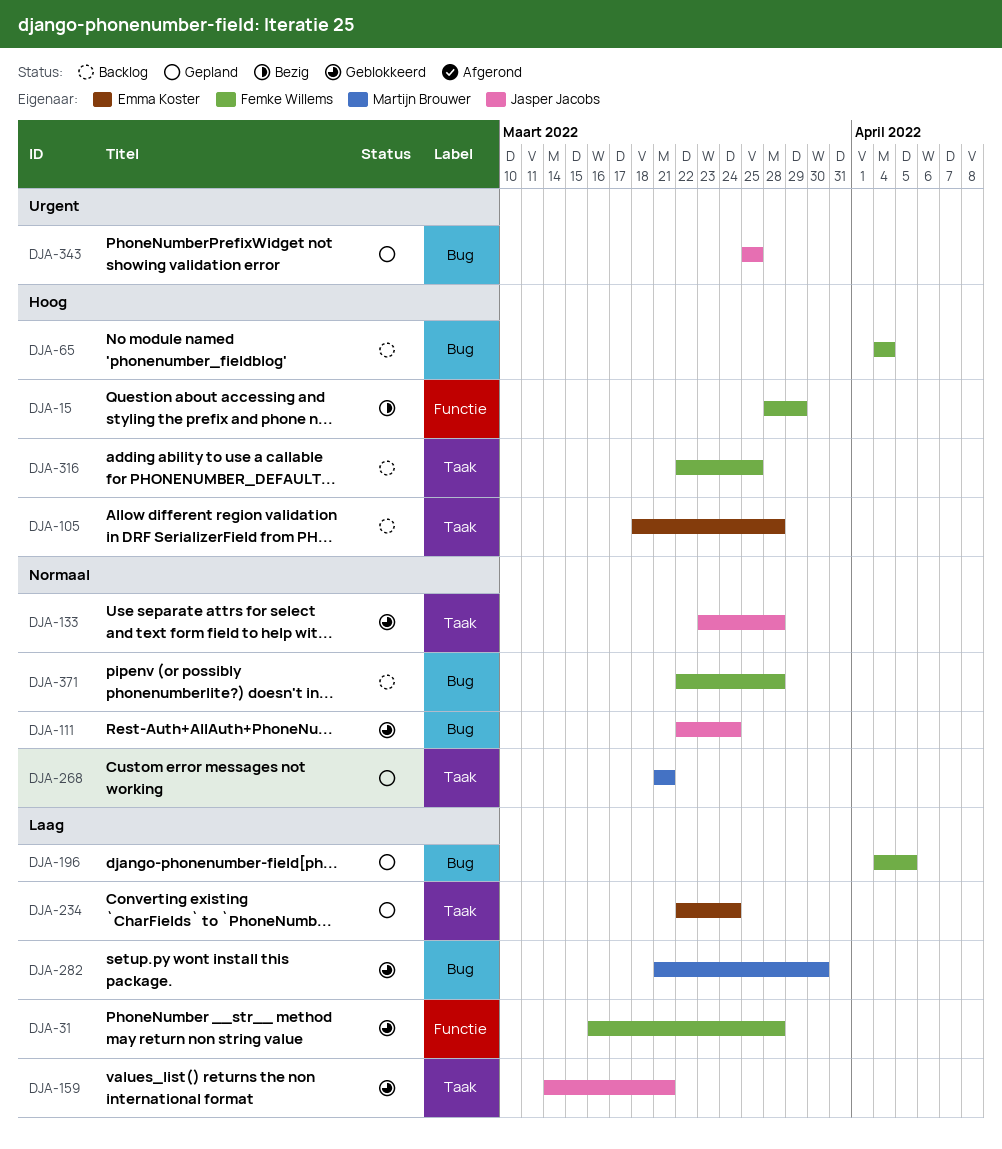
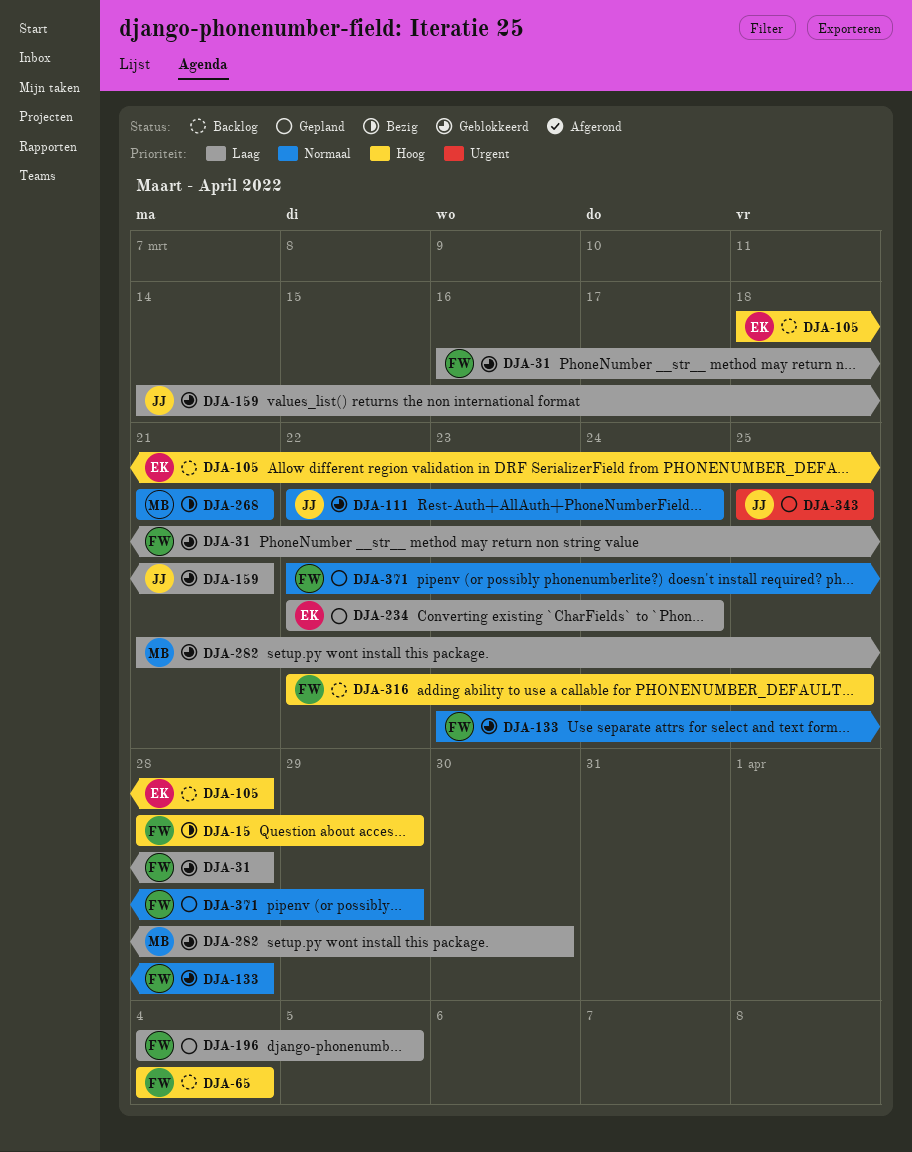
DJA-133, owner: Jasper Jacobs -> Femke Willems
DJA-268, status: Gepland -> Bezig
DJA-371, status: Backlog -> Gepland
DJA-371, due: Mar 28 -> Mar 29

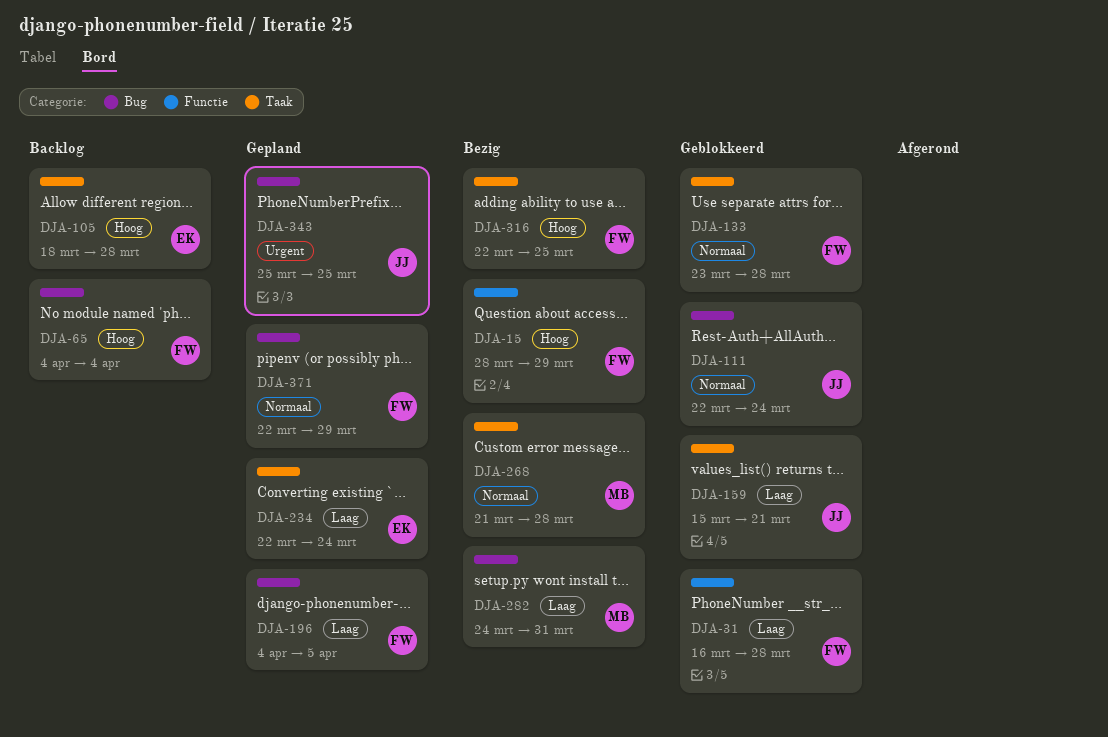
DJA-159, start: Mar 14 -> Mar 15
DJA-268, due: Mar 21 -> Mar 28
DJA-282, status: Geblokkeerd -> Bezig
DJA-282, start: Mar 21 -> Mar 24
DJA-282, due: Mar 30 -> Mar 31
DJA-316, status: Backlog -> Bezig

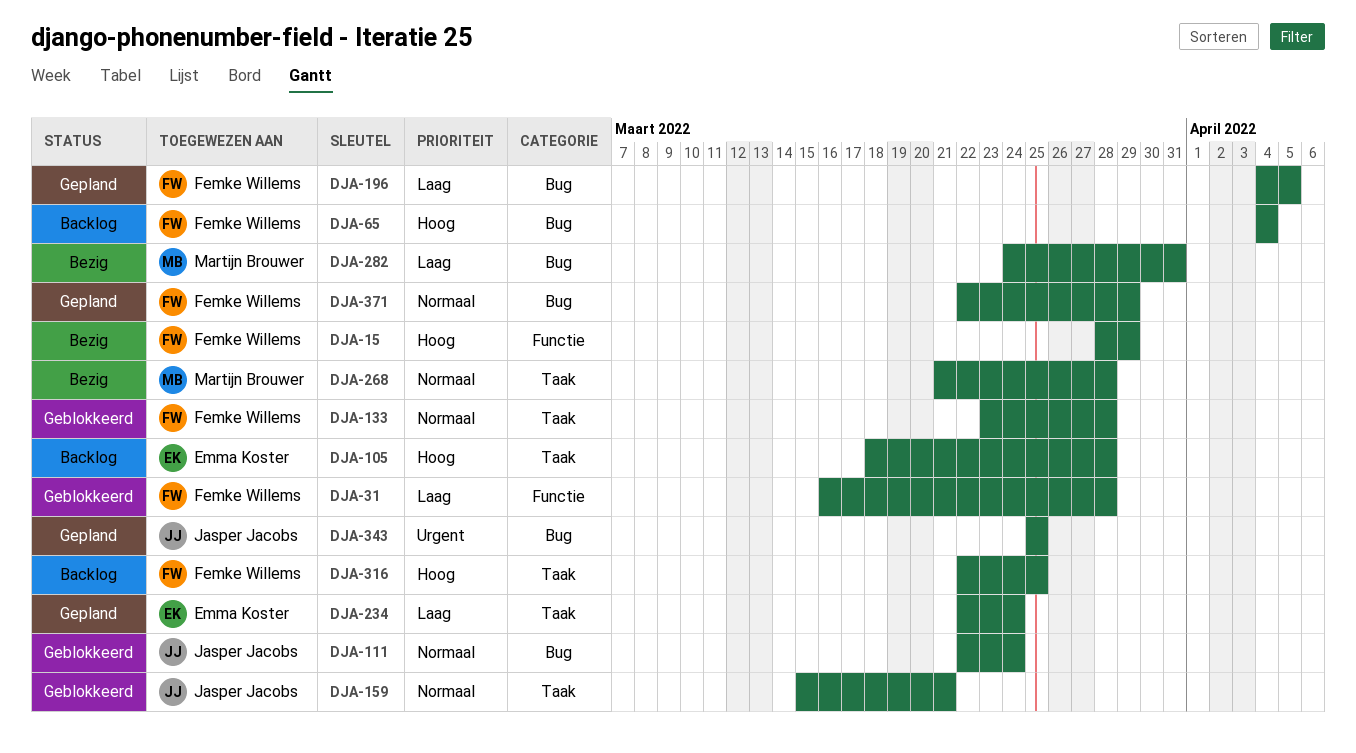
DJA-159, priority: Laag -> Normaal
DJA-316, status: Bezig -> Backlog

